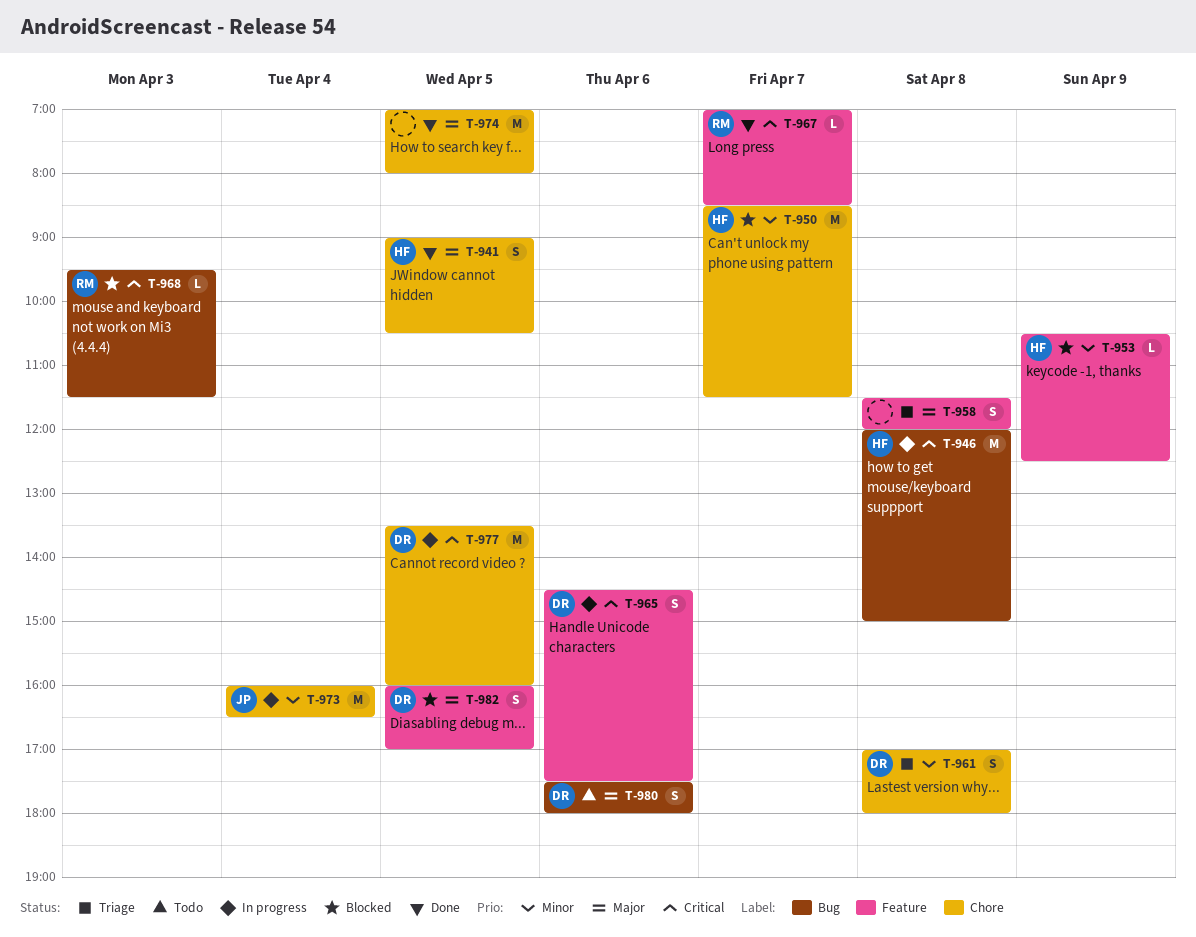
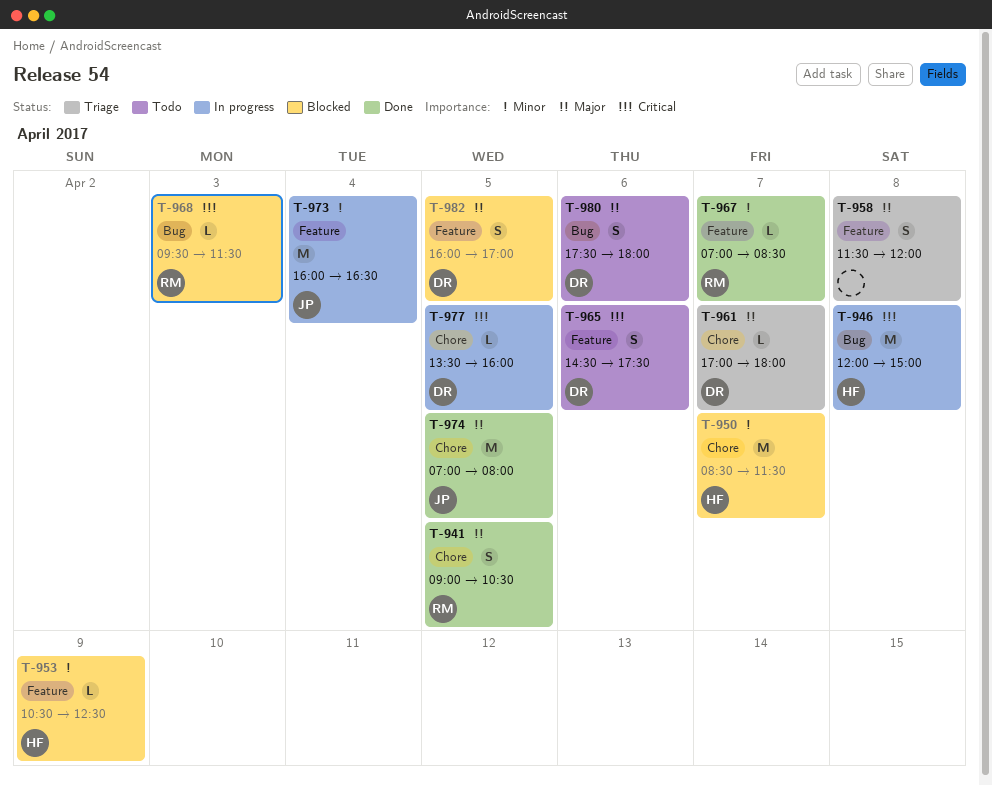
T-941, owner: HF -> RM
T-961, priority: Minor -> Major
T-961, estimate: S -> L
T-961, day: Apr 8 -> Apr 7
T-965, status: In progress -> Todo
T-967, priority: Critical -> Minor
T-973, label: Chore -> Feature
T-974, owner: none -> JP
T-977, estimate: M -> L

